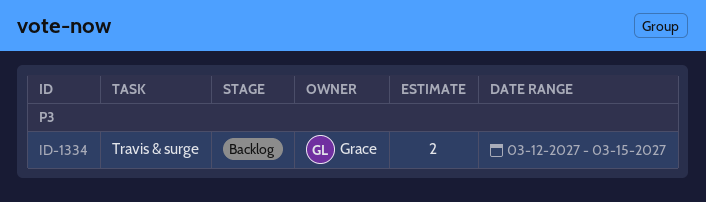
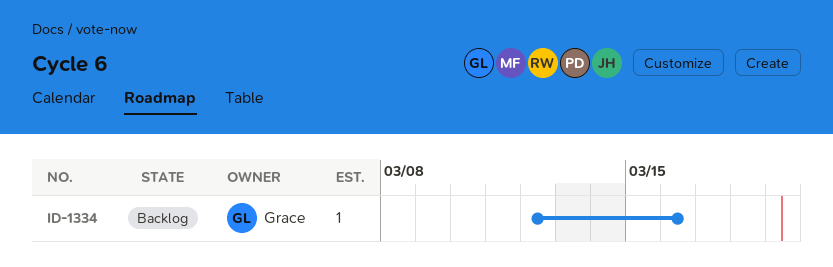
ID-1334, estimate: 2 -> 1
ID-1334, due: Mar 15 -> Mar 16

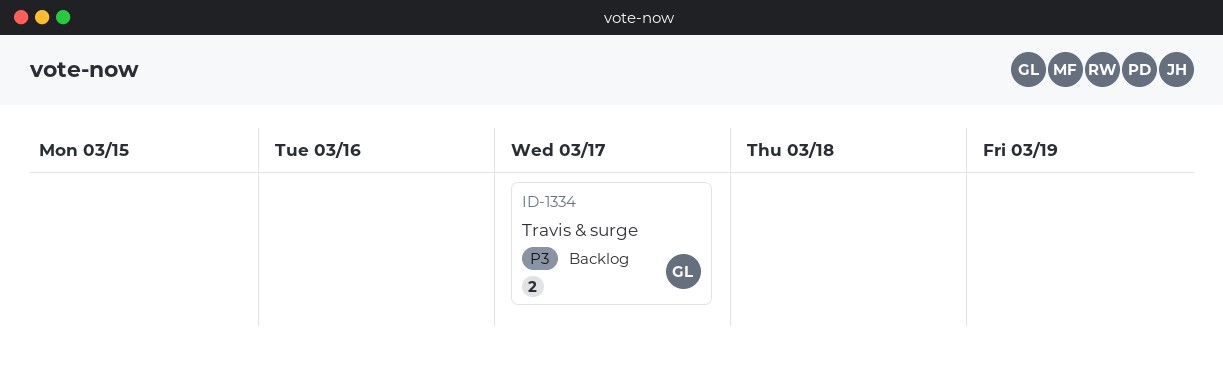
ID-1334, estimate: 1 -> 2
ID-1334, due: Mar 16 -> Mar 17

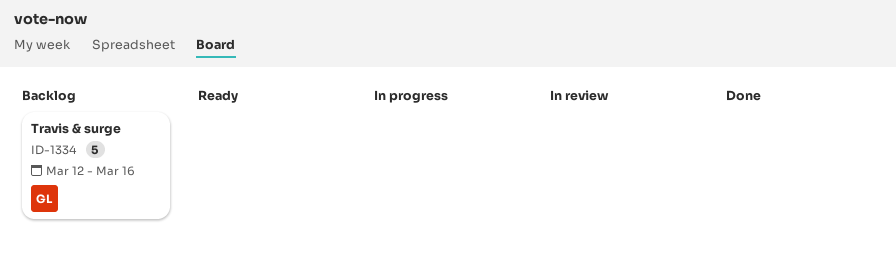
ID-1334, estimate: 2 -> 5
ID-1334, due: Mar 17 -> Mar 16

